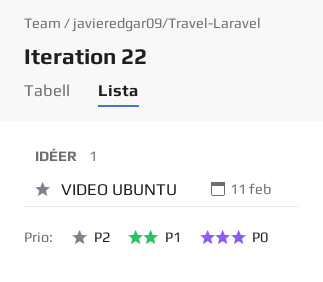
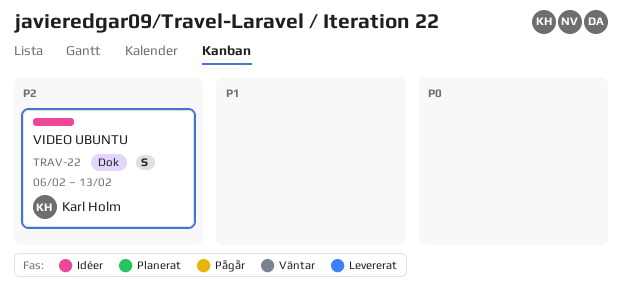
VIDEO UBUNTU, due: Feb 11 -> Feb 13

